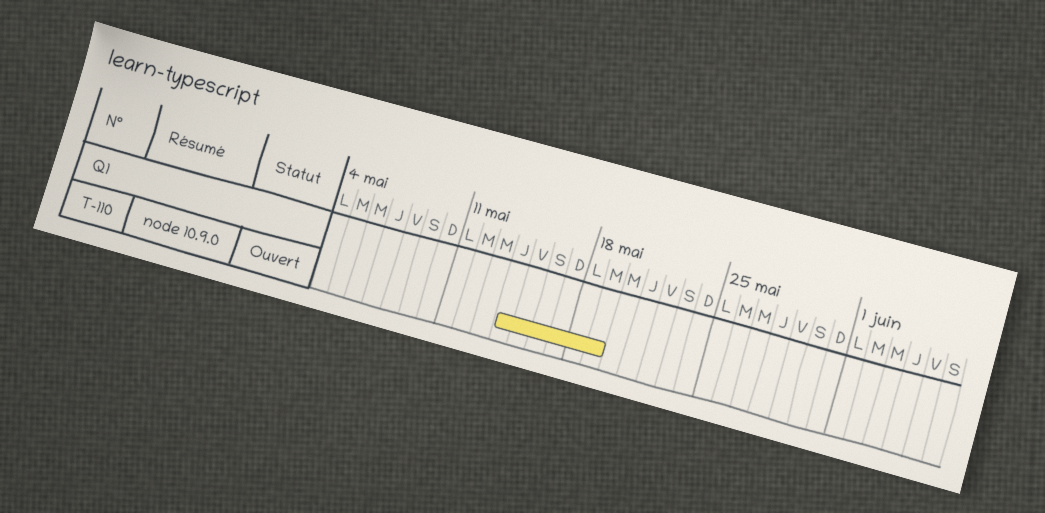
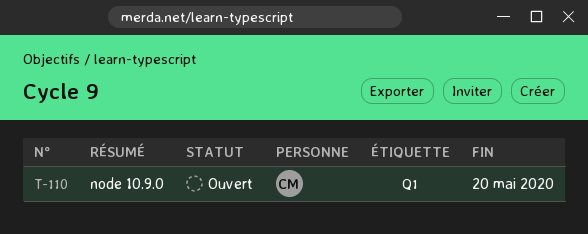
T-110, due: May 19 -> May 20

